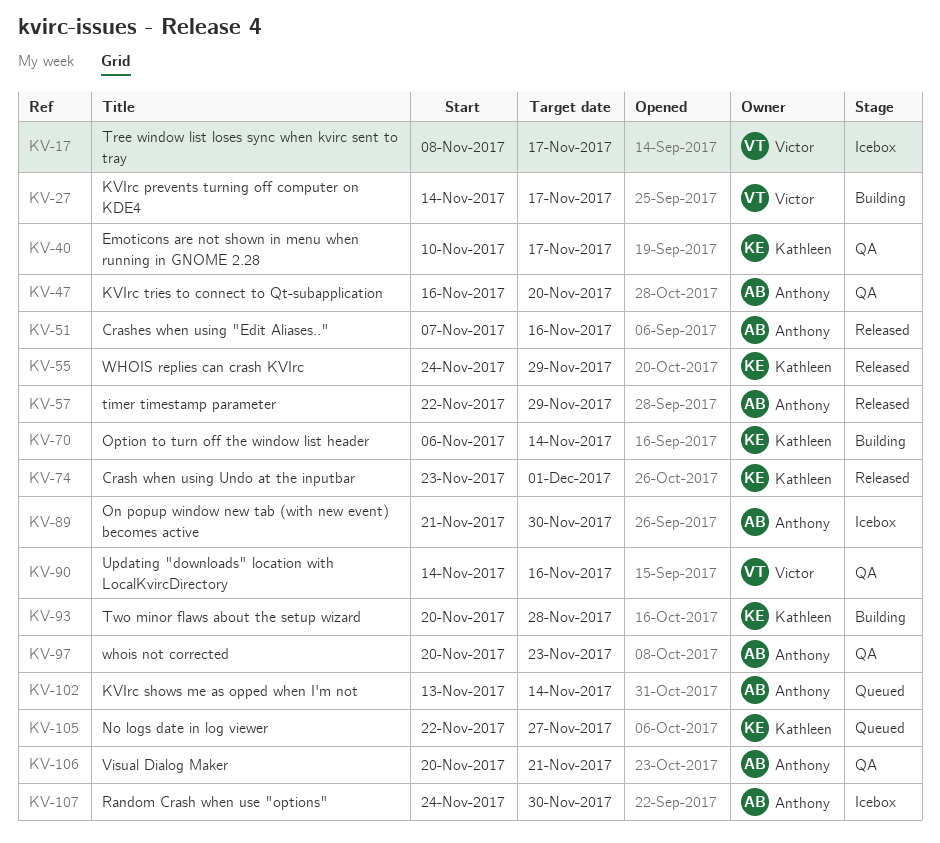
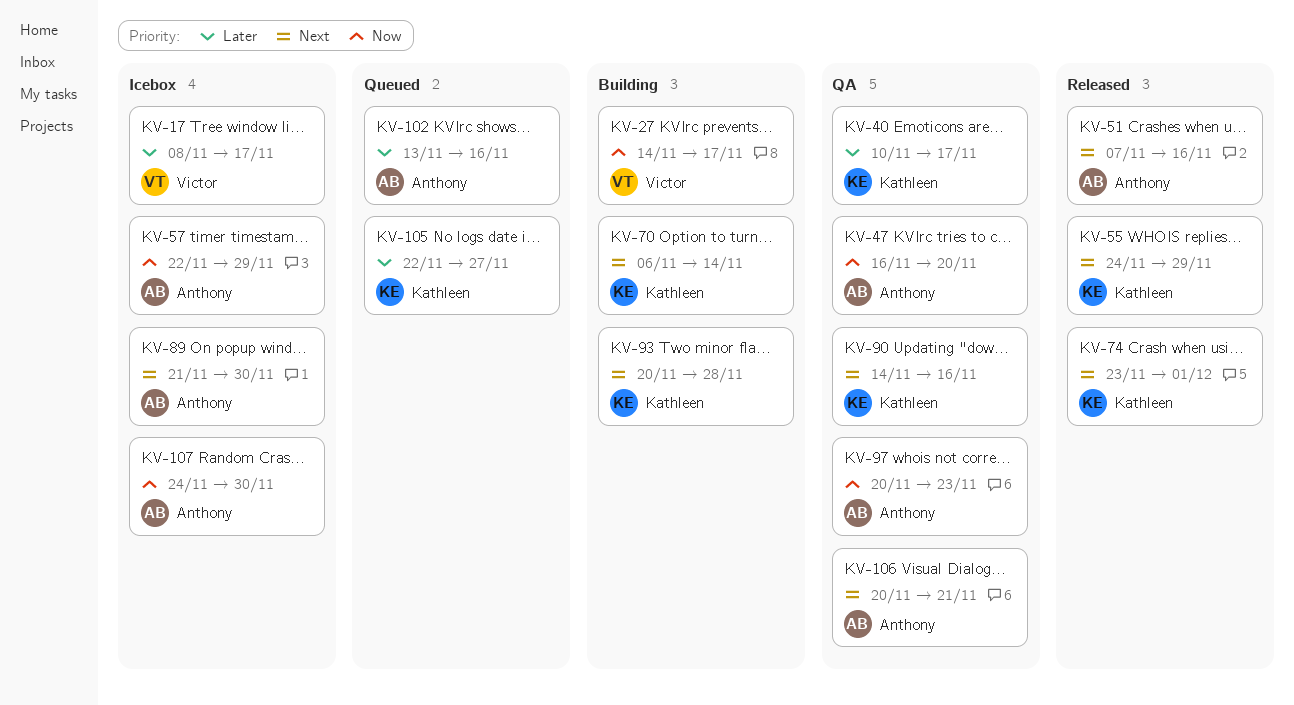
KV-57, status: Released -> Icebox
KV-90, owner: Victor -> Kathleen
KV-102, due: Nov 14 -> Nov 16

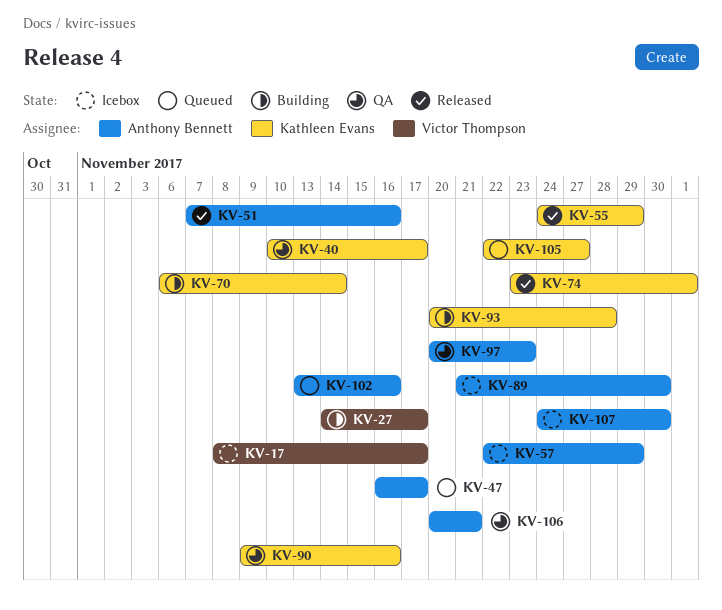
KV-47, status: QA -> Queued
KV-47, due: Nov 20 -> Nov 17
KV-90, start: Nov 14 -> Nov 9

